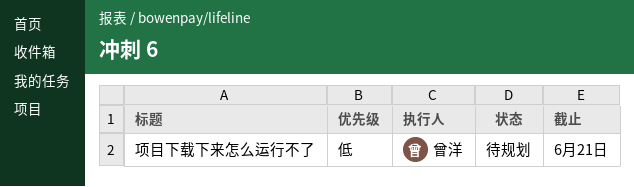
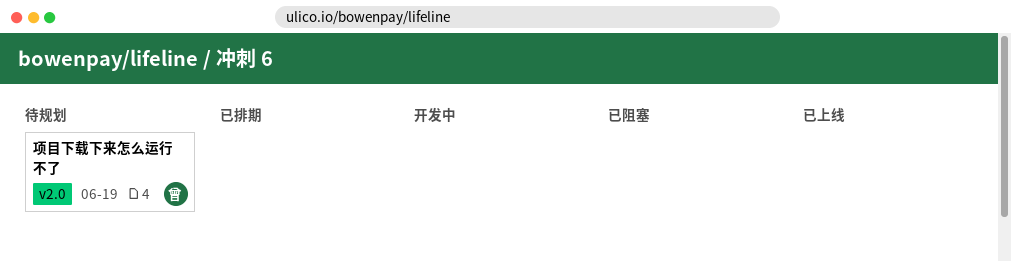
项目下载下来怎么运行不了, due: Jun 21 -> Jun 19

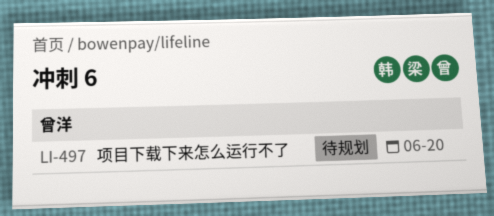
项目下载下来怎么运行不了, due: Jun 19 -> Jun 20

